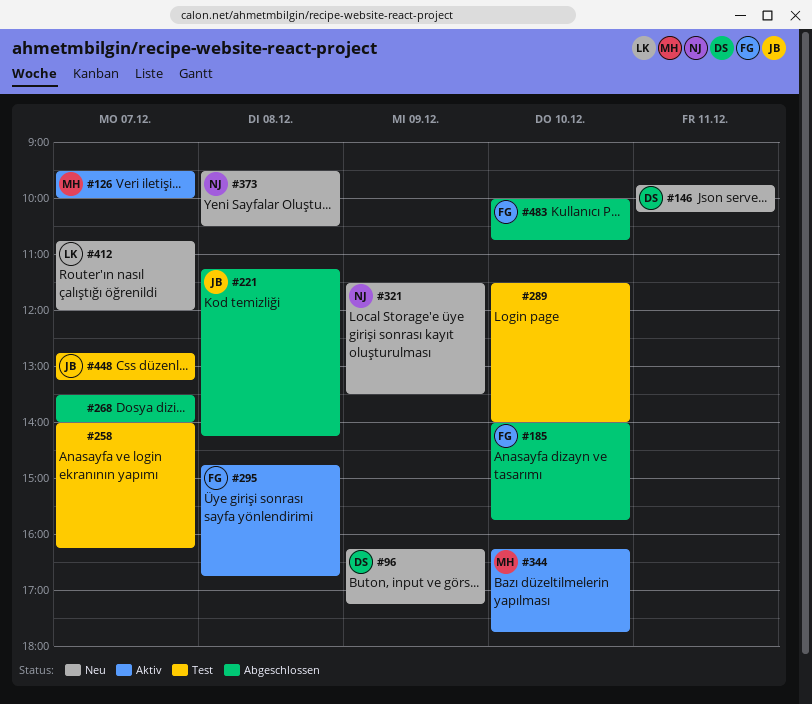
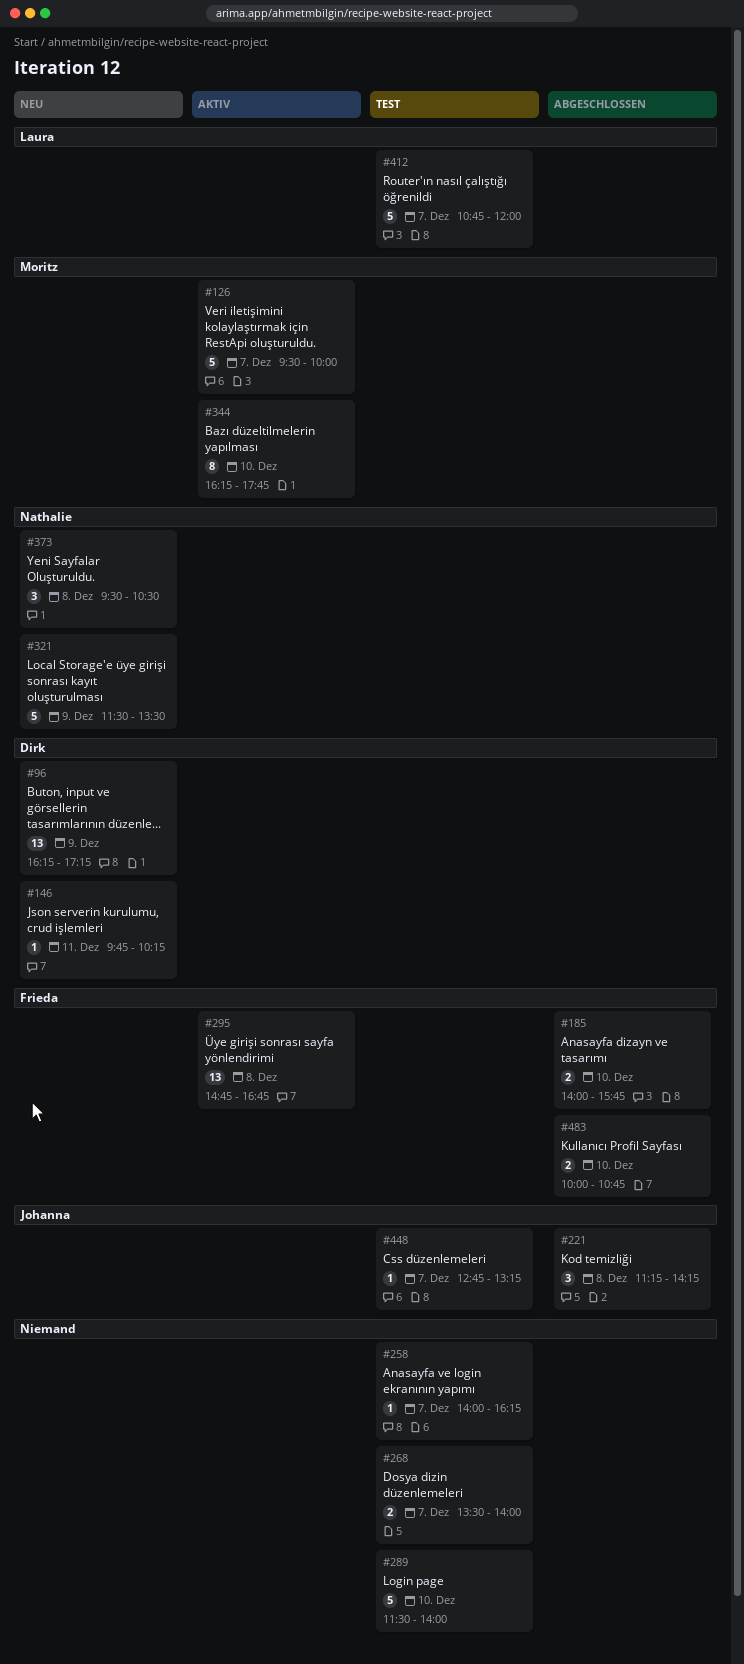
#268, status: Abgeschlossen -> Test
#412, status: Neu -> Test

